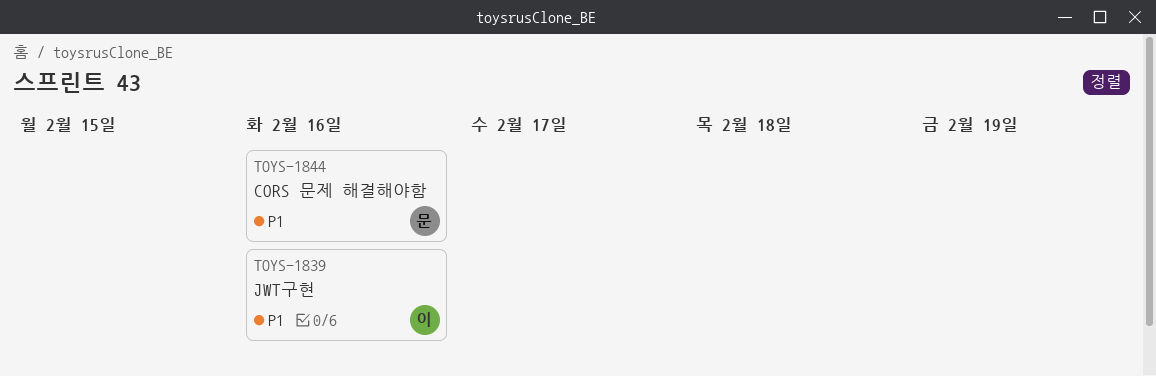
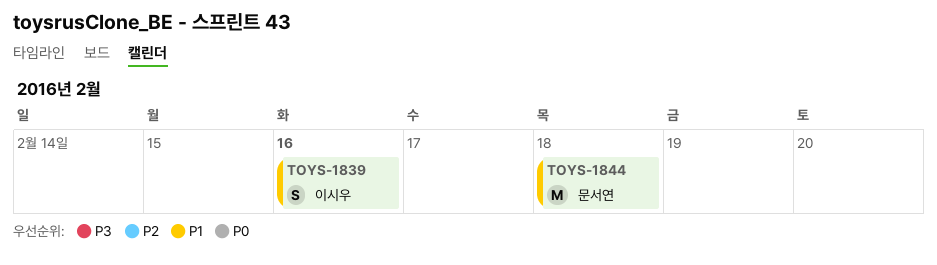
TOYS-1844, due: Feb 16 -> Feb 18

